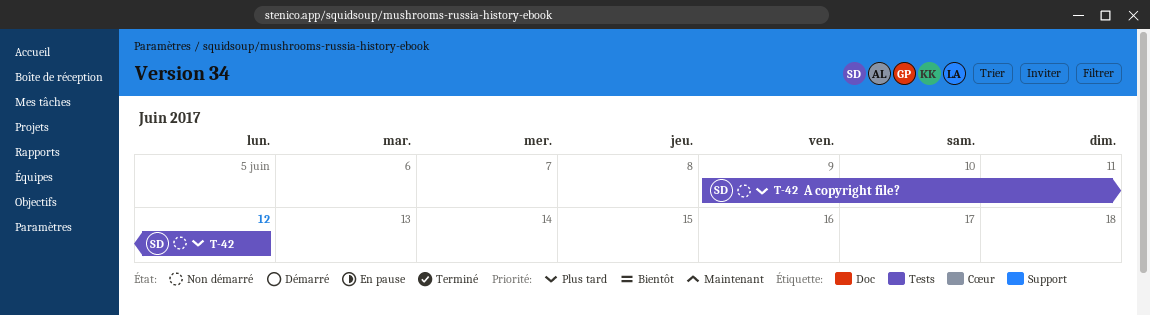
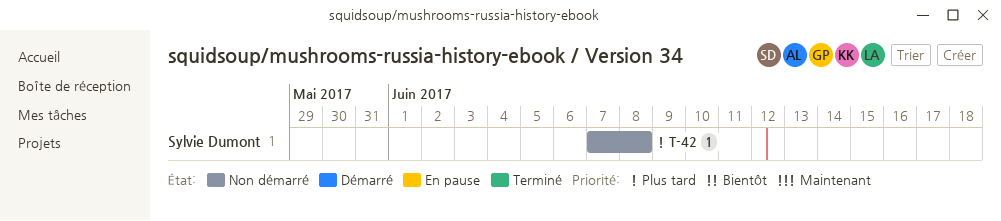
T-42, start: Jun 9 -> Jun 7
T-42, due: Jun 12 -> Jun 8

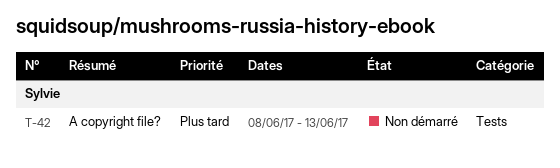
T-42, start: Jun 7 -> Jun 8
T-42, due: Jun 8 -> Jun 13

